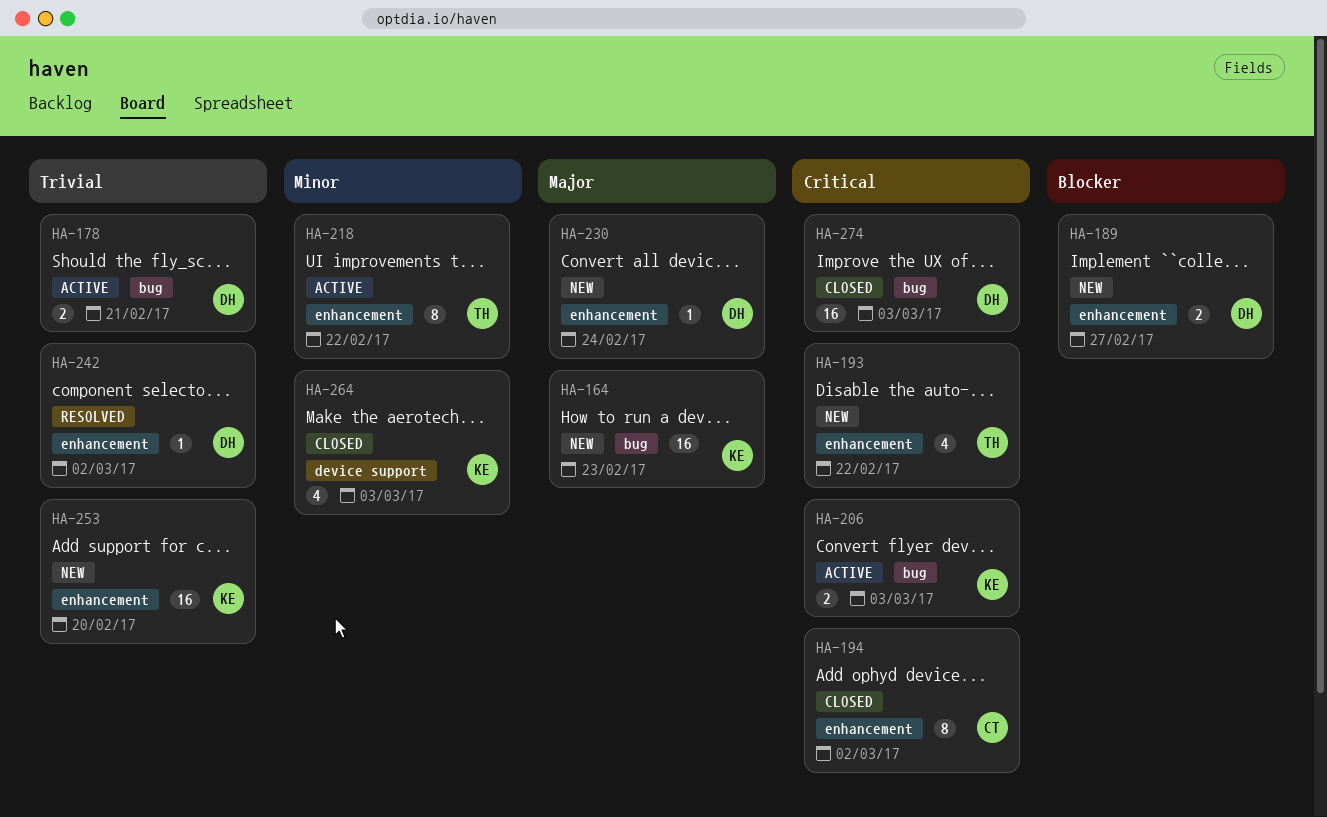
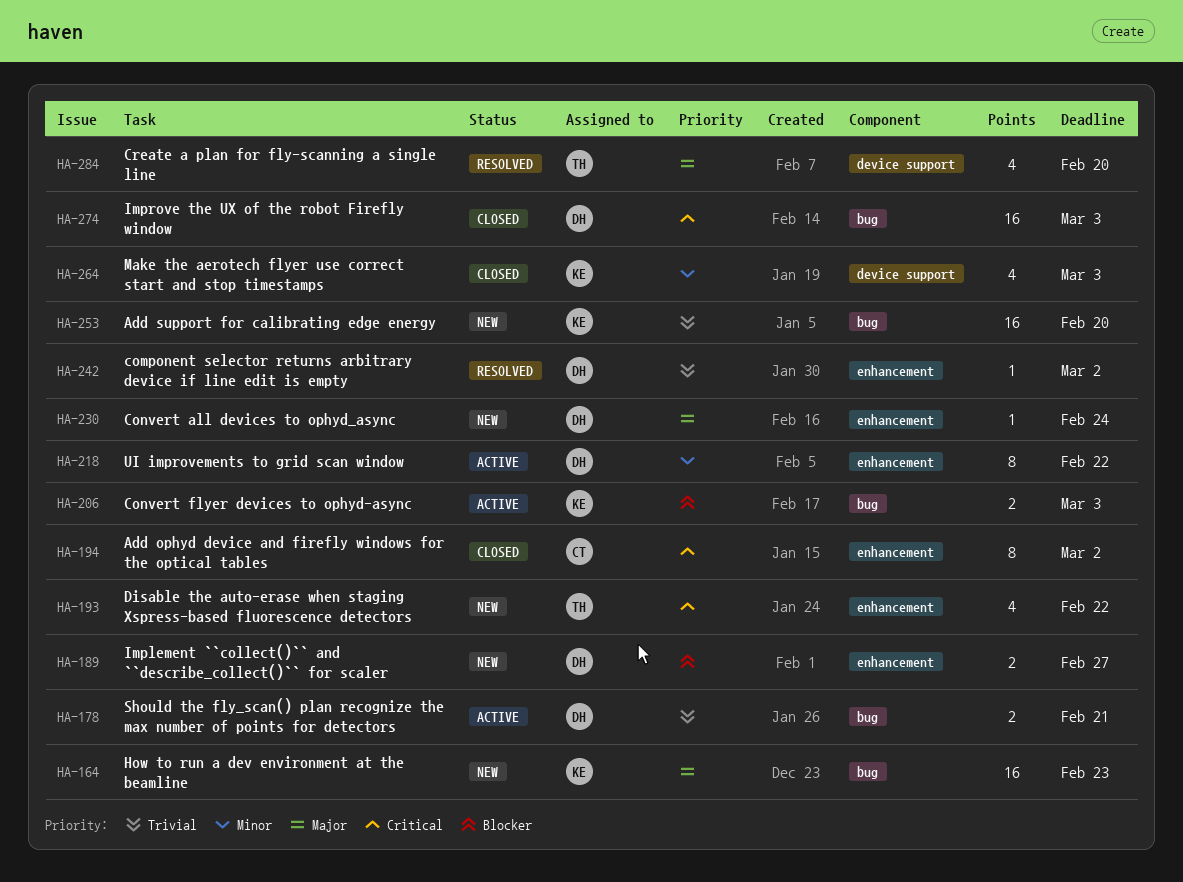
HA-206, priority: Critical -> Blocker
HA-218, owner: TH -> DH
HA-253, label: enhancement -> bug
HA-284: none -> present

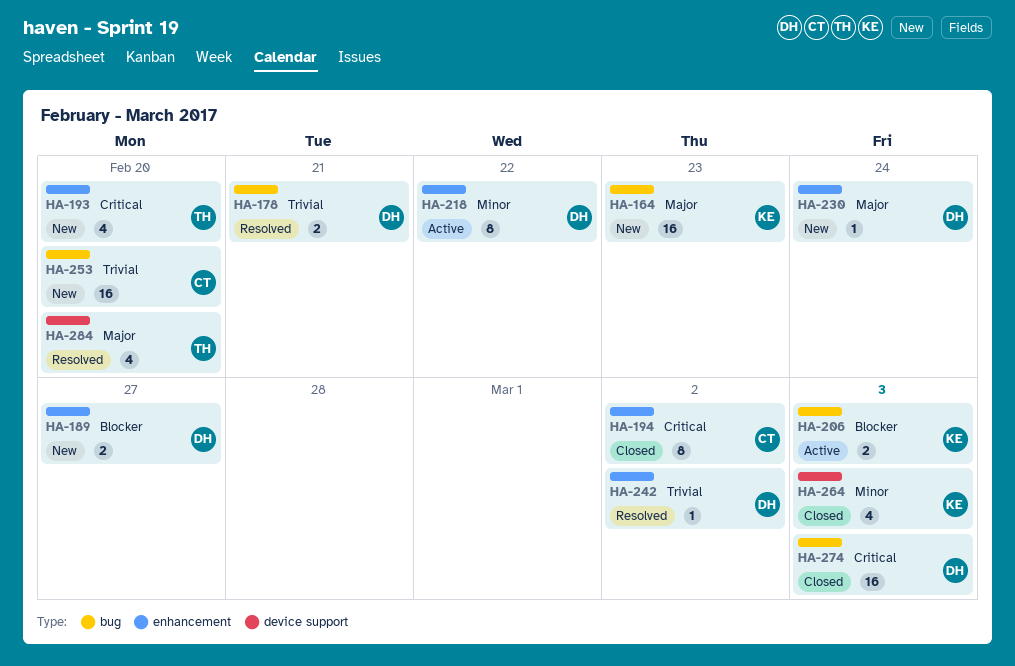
HA-178, status: Active -> Resolved
HA-193, due: Feb 22 -> Feb 20
HA-253, owner: KE -> CT

